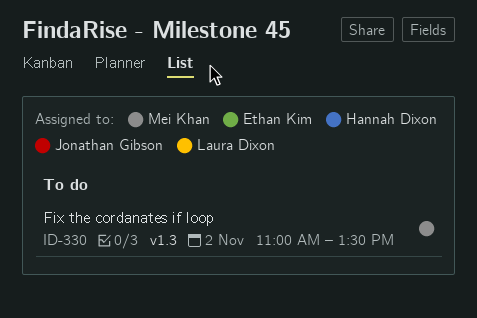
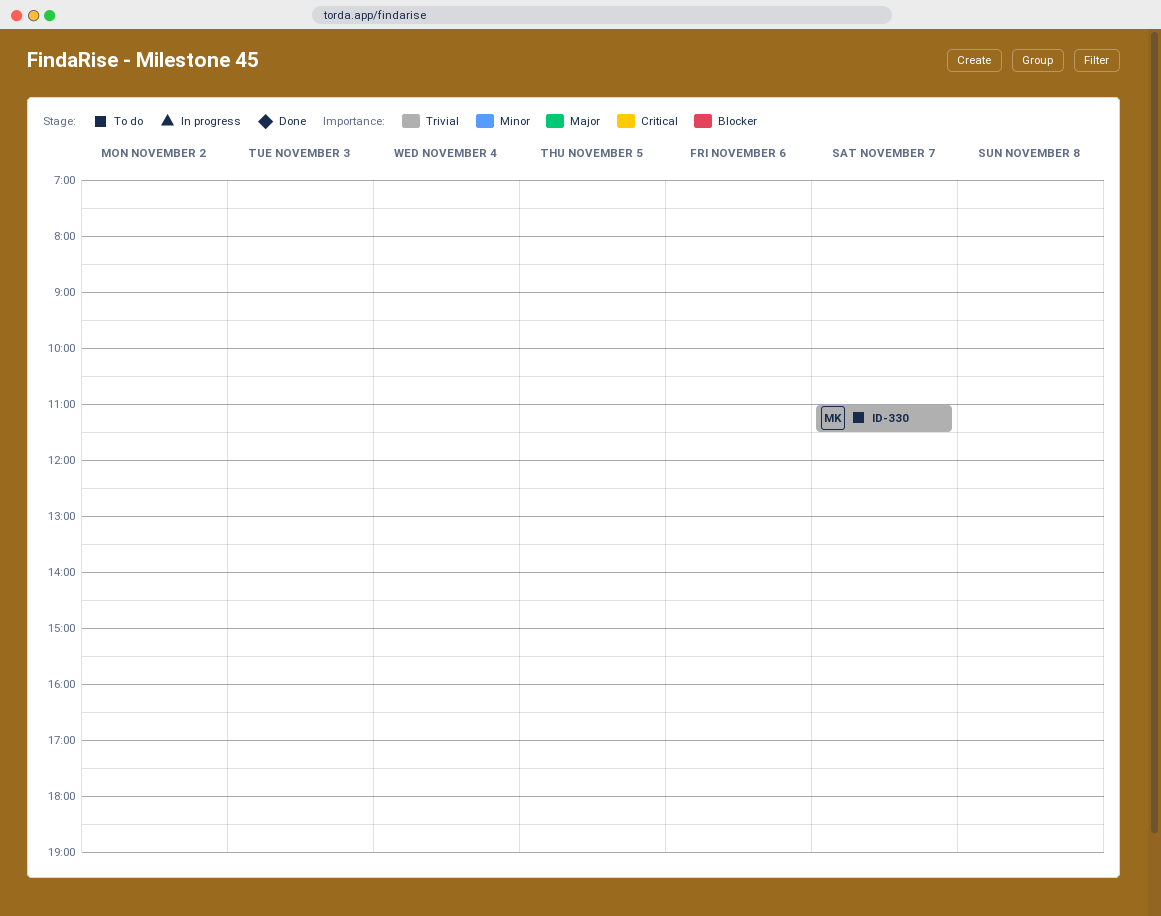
ID-330, day: Nov 2 -> Nov 7
ID-330, ends: 13:30 -> 11:30

